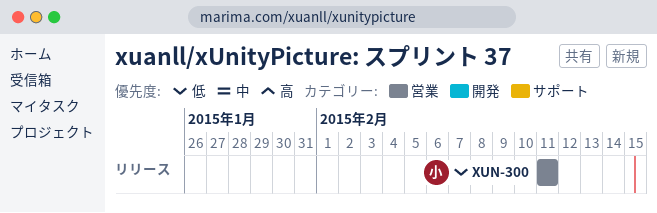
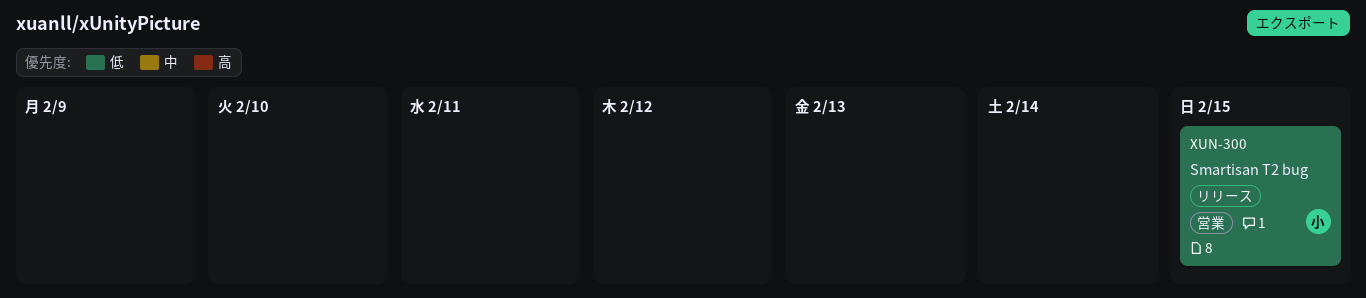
XUN-300, due: Feb 11 -> Feb 15

